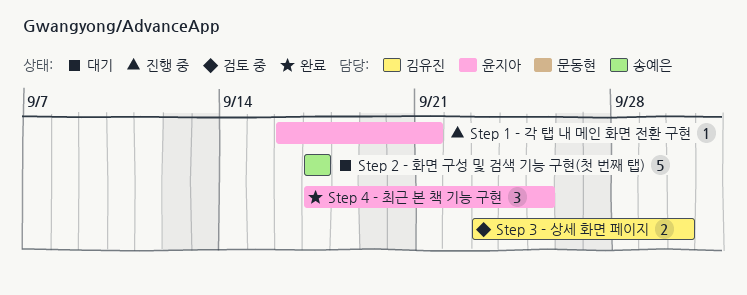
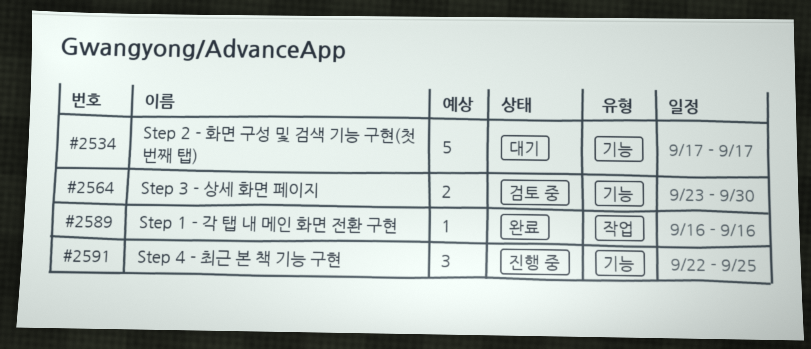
Step 1 - 각 탭 내 메인 화면 전환 구현, status: 진행 중 -> 완료
Step 1 - 각 탭 내 메인 화면 전환 구현, due: Sep 21 -> Sep 16
Step 4 - 최근 본 책 기능 구현, status: 완료 -> 진행 중
Step 4 - 최근 본 책 기능 구현, start: Sep 17 -> Sep 22

